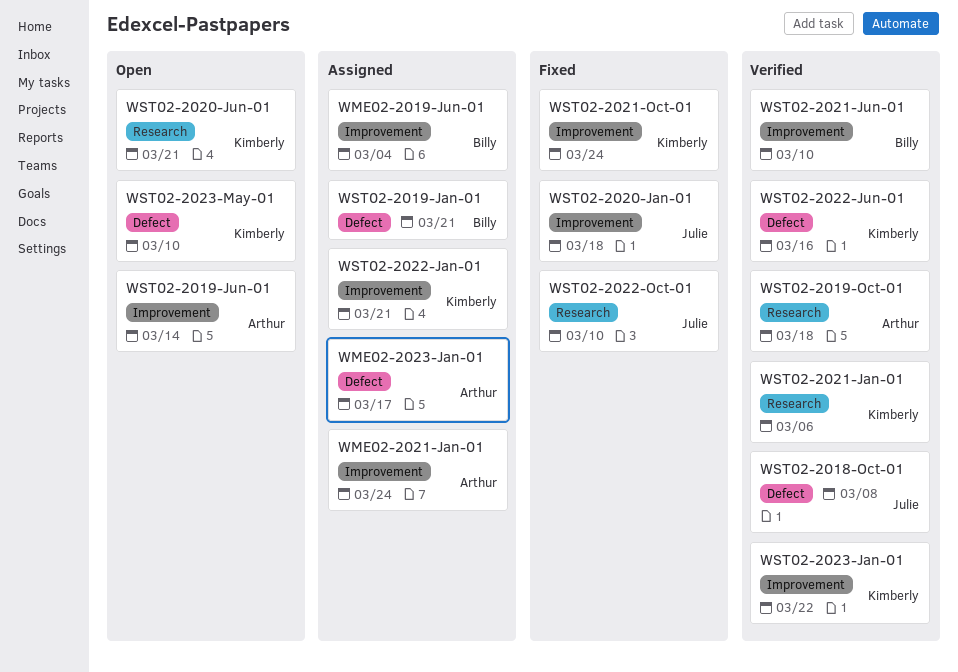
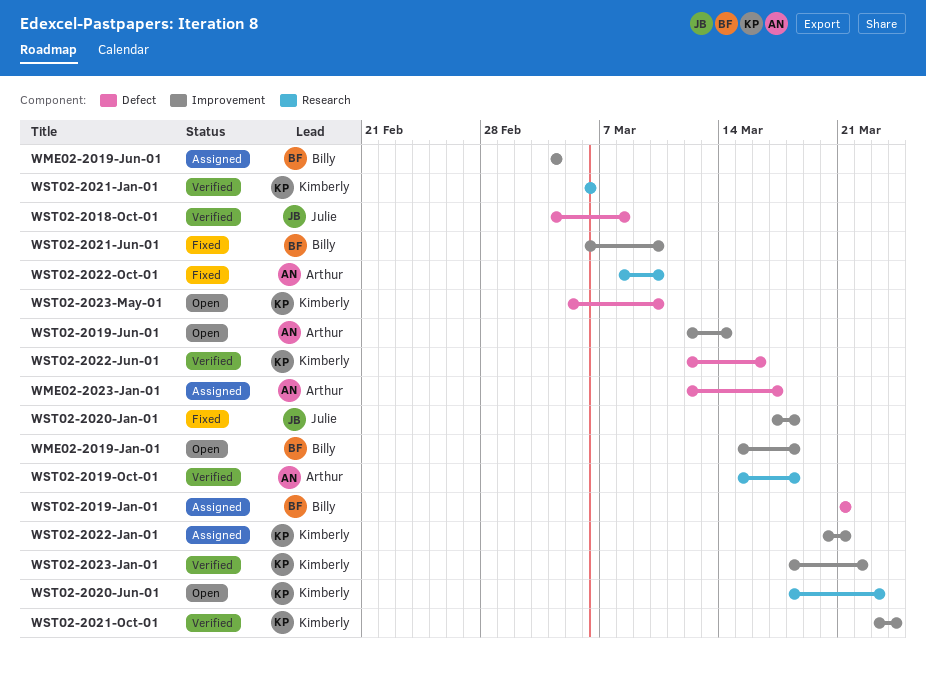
WME02-2019-Jan-01: none -> present
WME02-2021-Jan-01: present -> none
WST02-2020-Jun-01, due: Mar 21 -> Mar 23
WST02-2021-Jun-01, status: Verified -> Fixed
WST02-2021-Oct-01, status: Fixed -> Verified
WST02-2022-Oct-01, owner: Julie -> Arthur

